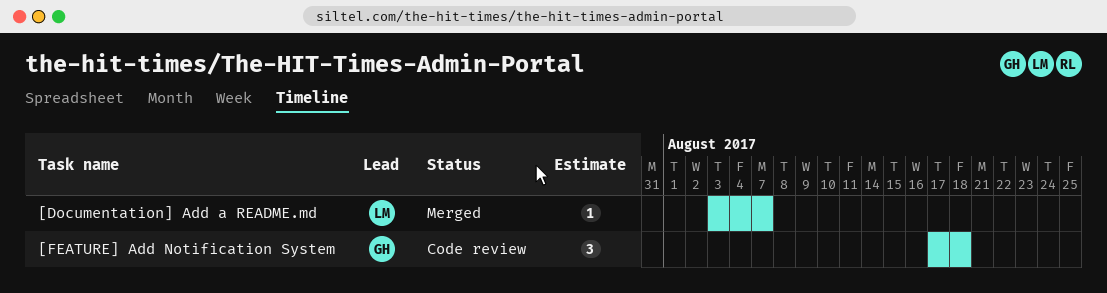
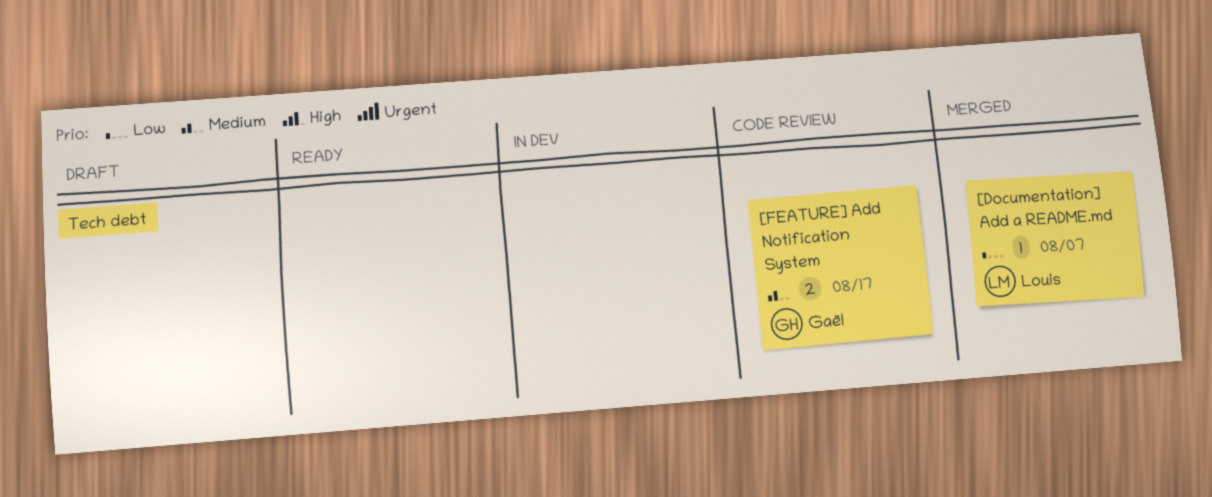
[FEATURE] Add Notification System, estimate: 3 -> 2
[FEATURE] Add Notification System, due: Aug 18 -> Aug 17

